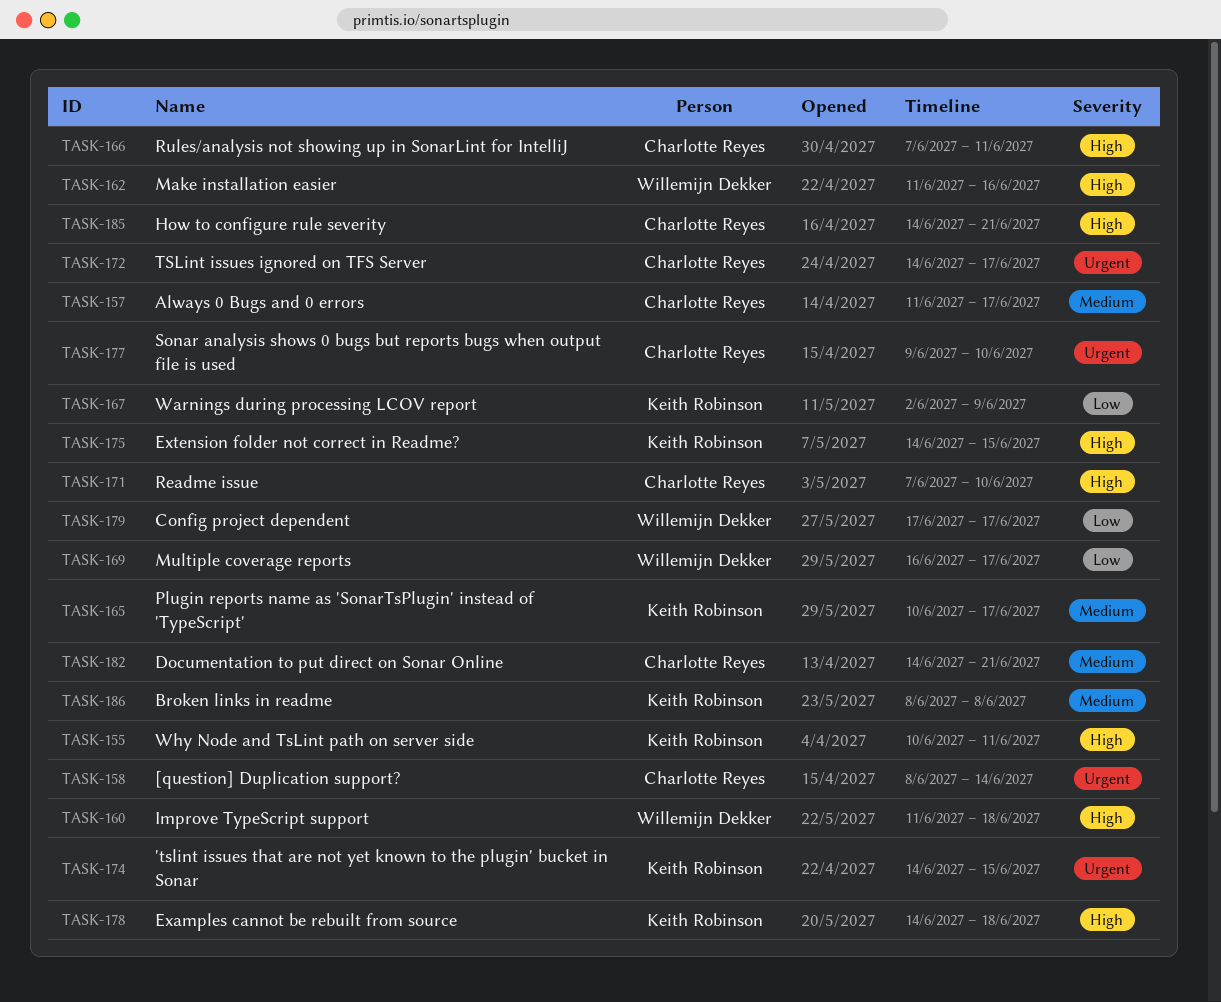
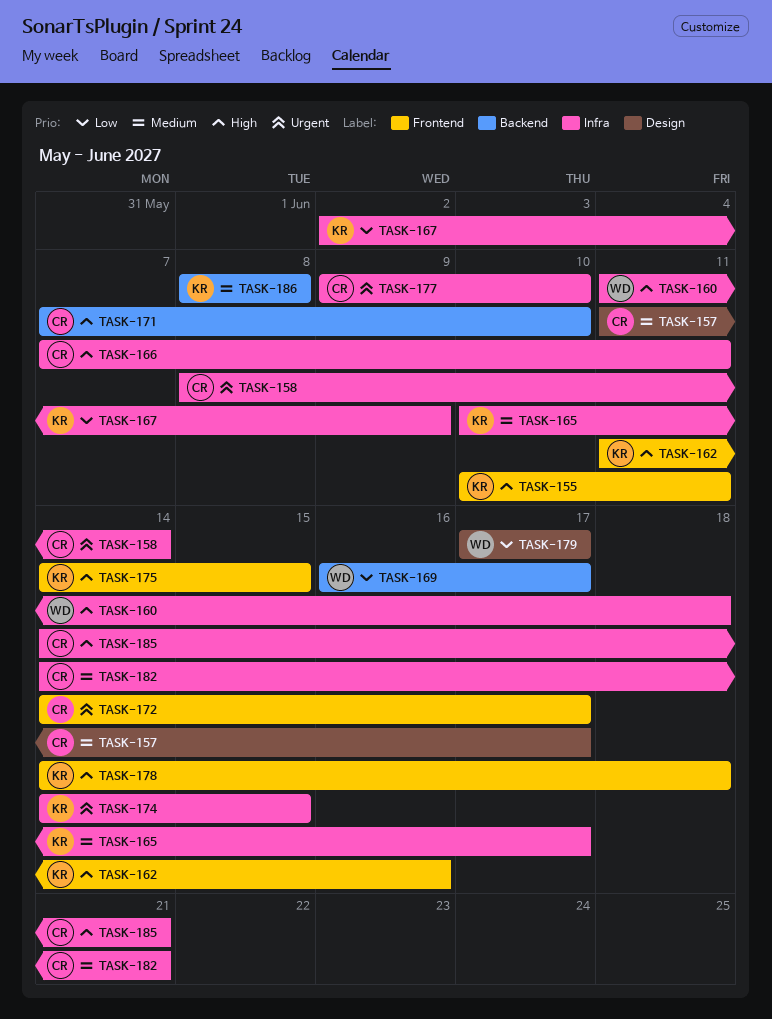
TASK-162, owner: Willemijn Dekker -> Keith Robinson

